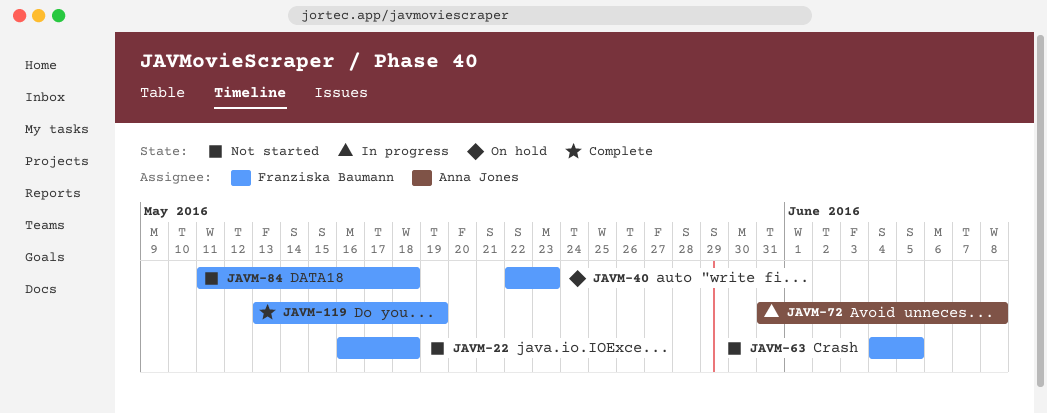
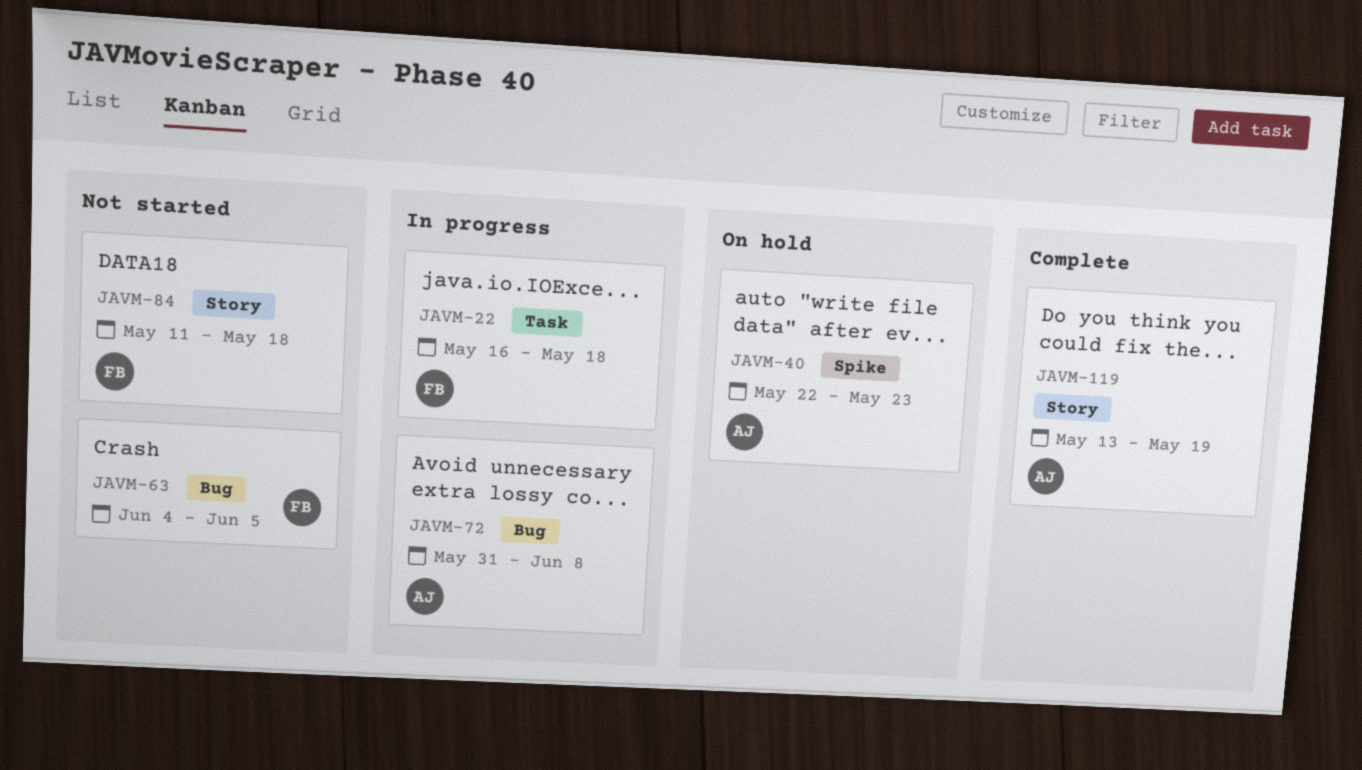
JAVM-22, status: Not started -> In progress
JAVM-40, owner: Franziska Baumann -> Anna Jones
JAVM-119, owner: Franziska Baumann -> Anna Jones

